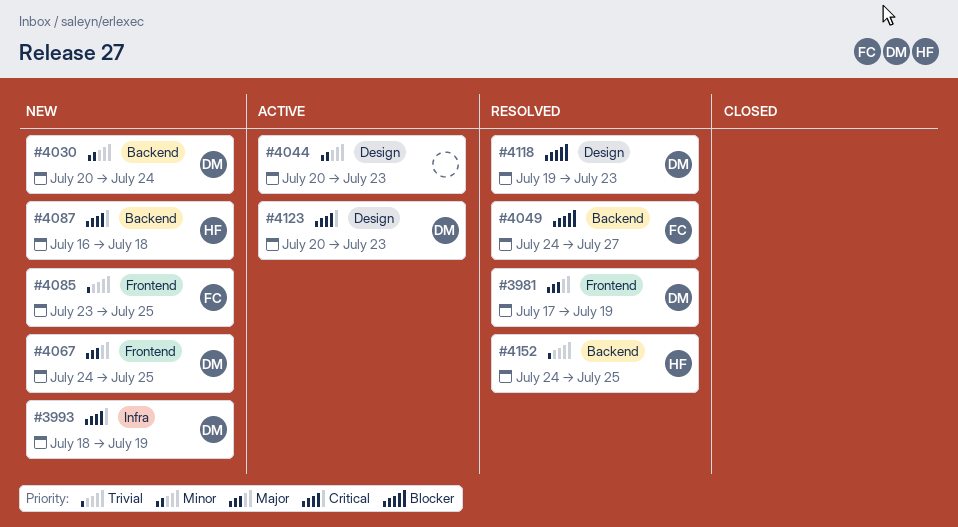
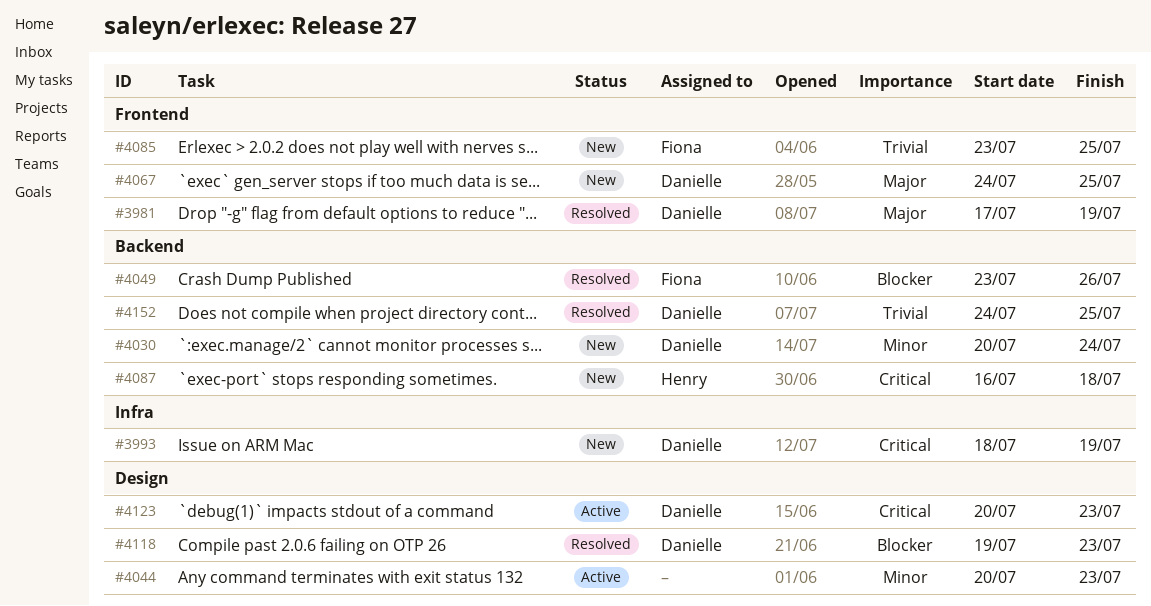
#4049, start: Jul 24 -> Jul 23
#4049, due: Jul 27 -> Jul 26
#4152, owner: Henry -> Danielle

